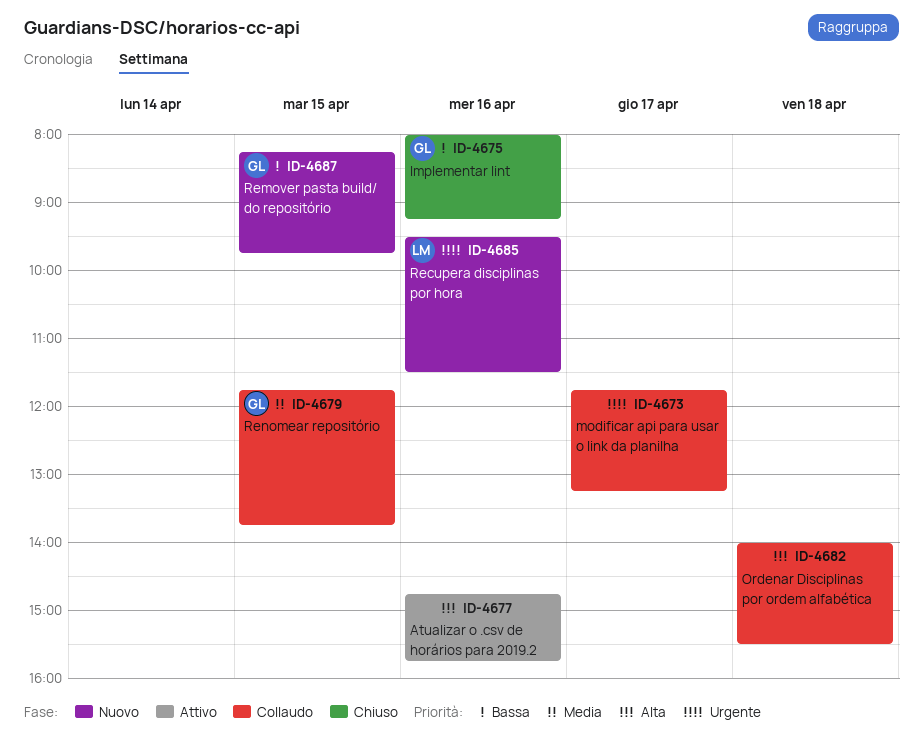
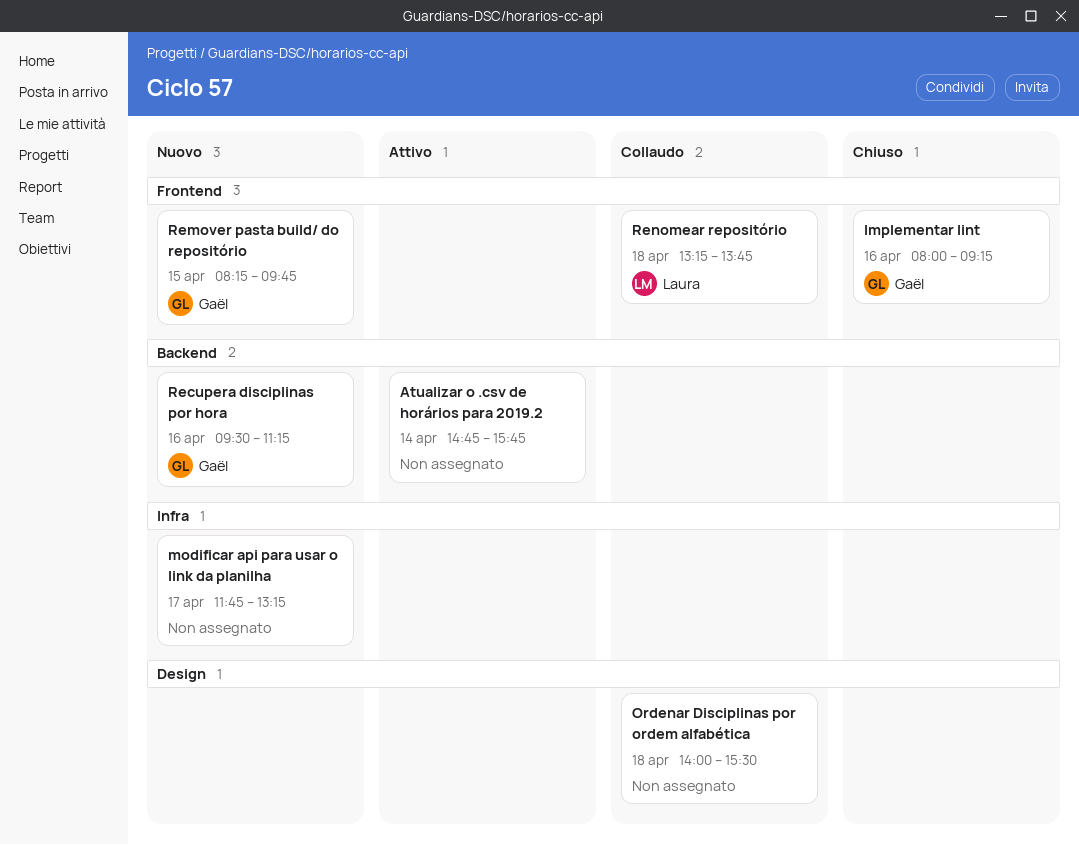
Atualizar o .csv de horários para 2019.2, day: Apr 16 -> Apr 14
modificar api para usar o link da planilha, status: Collaudo -> Nuovo
Recupera disciplinas por hora, owner: Laura -> Gaël
Recupera disciplinas por hora, ends: 11:30 -> 11:15
Renomear repositório, owner: Gaël -> Laura
Renomear repositório, day: Apr 15 -> Apr 18
Renomear repositório, begins: 11:45 -> 13:15

